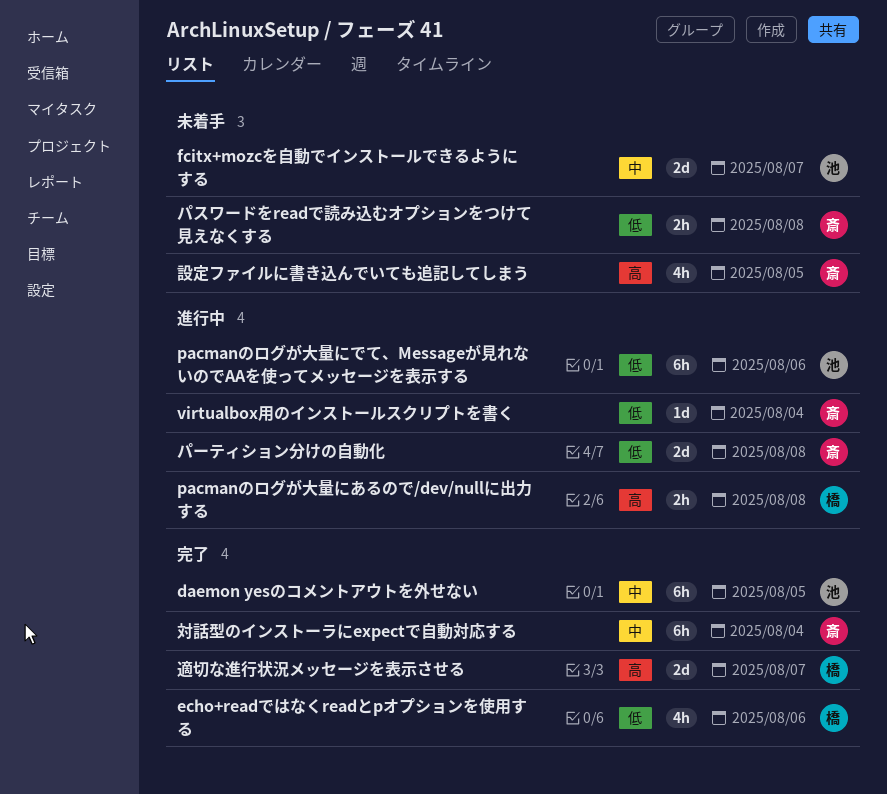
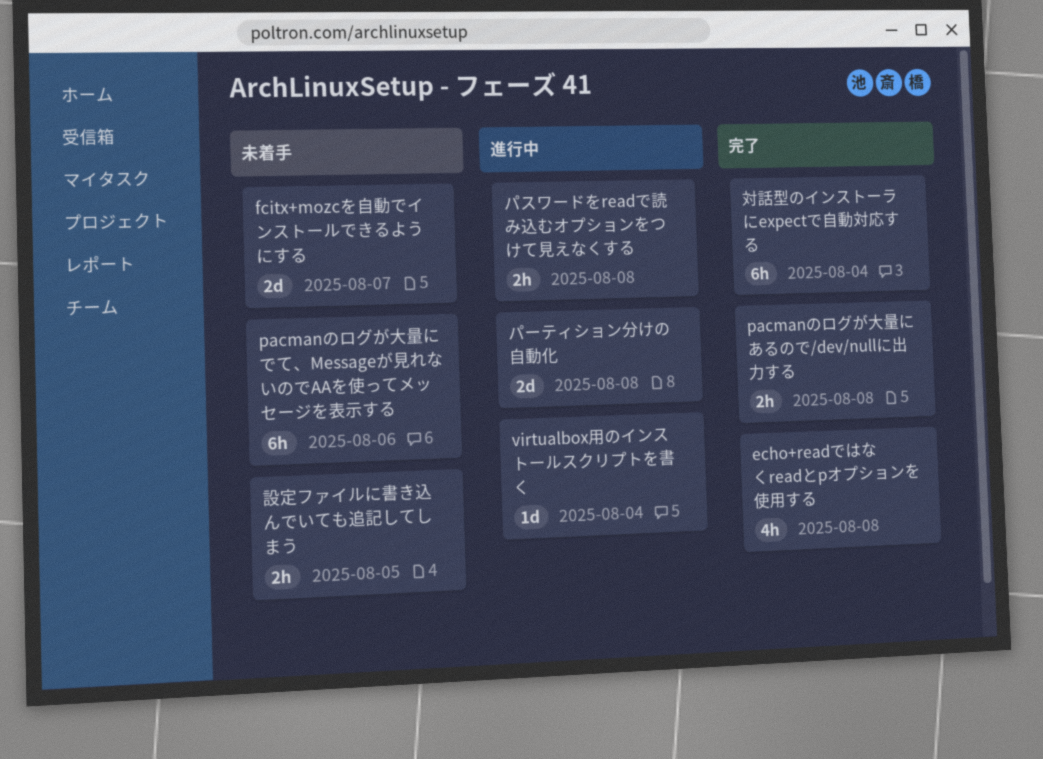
daemon yesのコメントアウトを外せない: present -> none
echo+readではなくreadとpオプションを使用する, due: Aug 6 -> Aug 8
pacmanのログが大量にあるので/dev/nullに出力する, status: 進行中 -> 完了
pacmanのログが大量にでて、Messageが見れないのでAAを使ってメッセージを表示する, status: 進行中 -> 未着手
パスワードをreadで読み込むオプションをつけて見えなくする, status: 未着手 -> 進行中
設定ファイルに書き込んでいても追記してしまう, estimate: 4h -> 2h
適切な進行状況メッセージを表示させる: present -> none

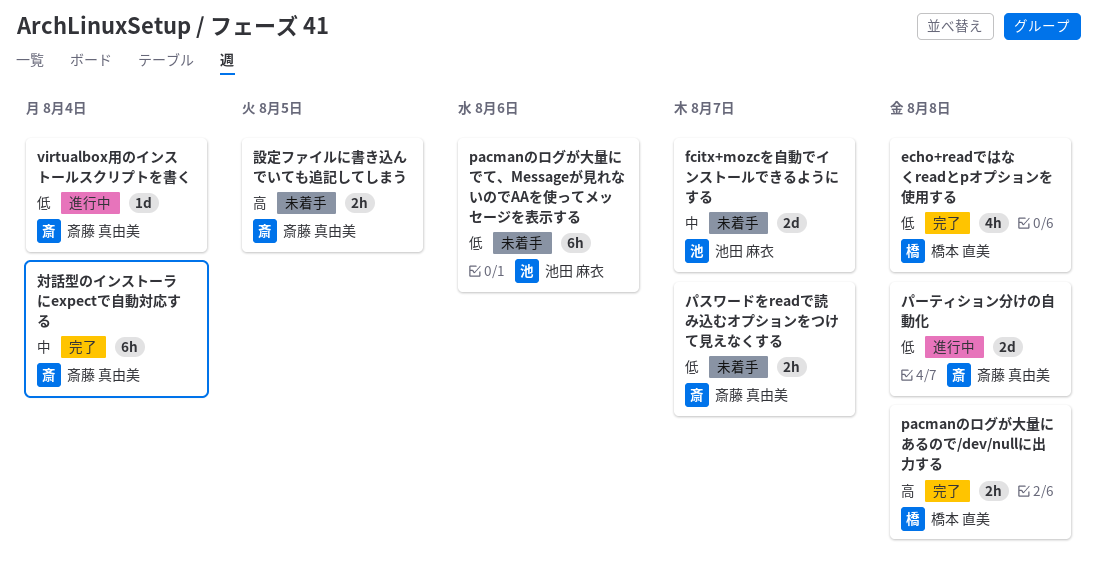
パスワードをreadで読み込むオプションをつけて見えなくする, status: 進行中 -> 未着手
パスワードをreadで読み込むオプションをつけて見えなくする, due: Aug 8 -> Aug 7

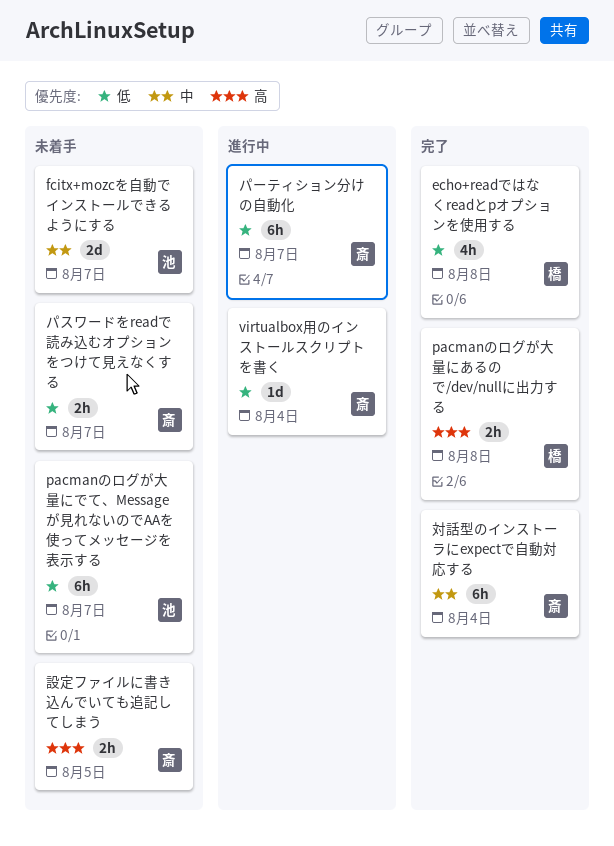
pacmanのログが大量にでて、Messageが見れないのでAAを使ってメッセージを表示する, due: Aug 6 -> Aug 7
パーティション分けの自動化, estimate: 2d -> 6h
パーティション分けの自動化, due: Aug 8 -> Aug 7

